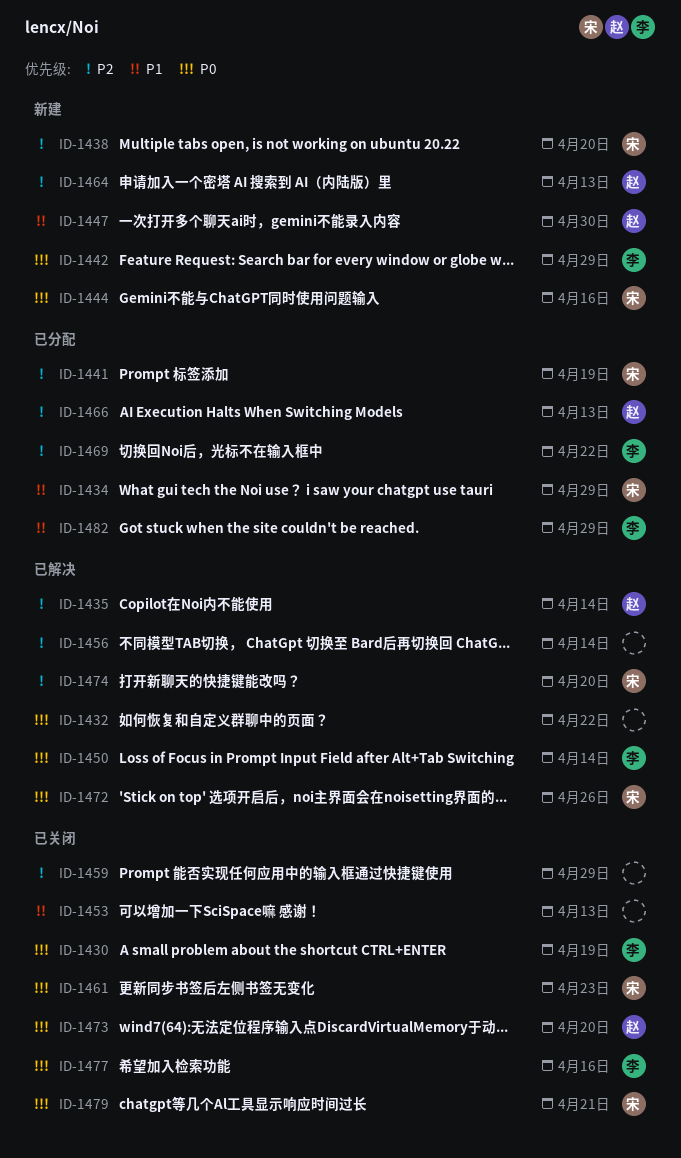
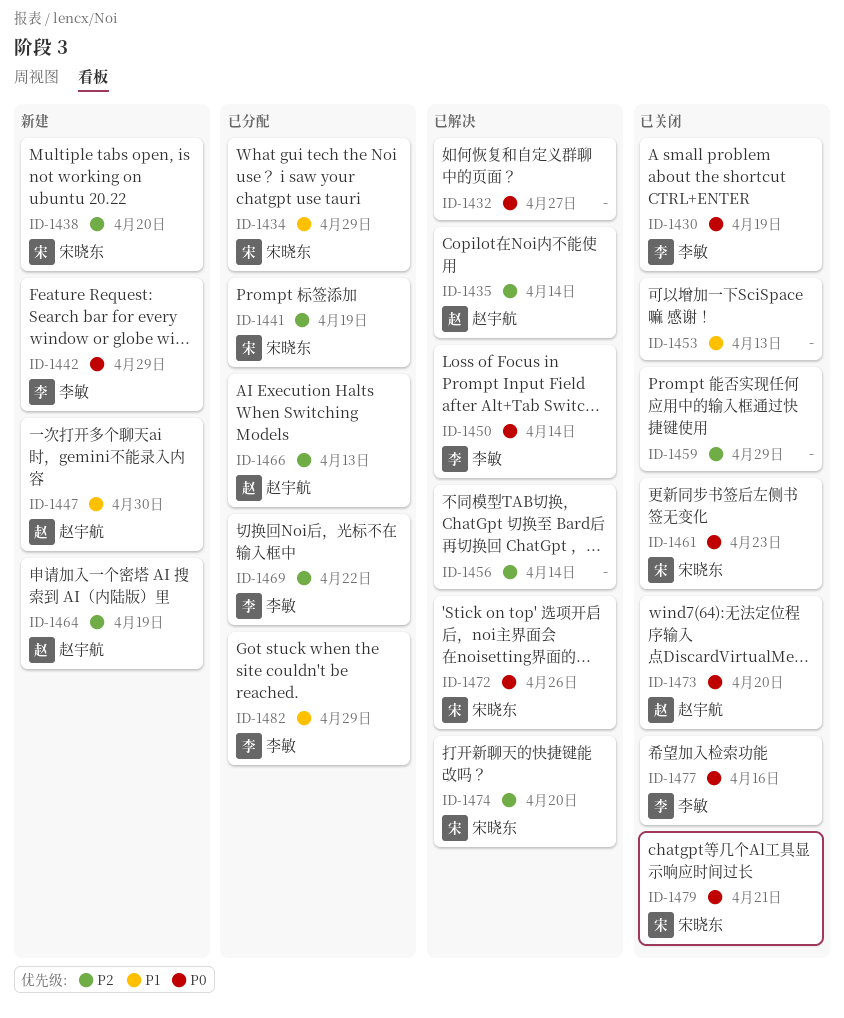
ID-1432, due: Apr 22 -> Apr 27
ID-1444: present -> none
ID-1464, due: Apr 13 -> Apr 19

